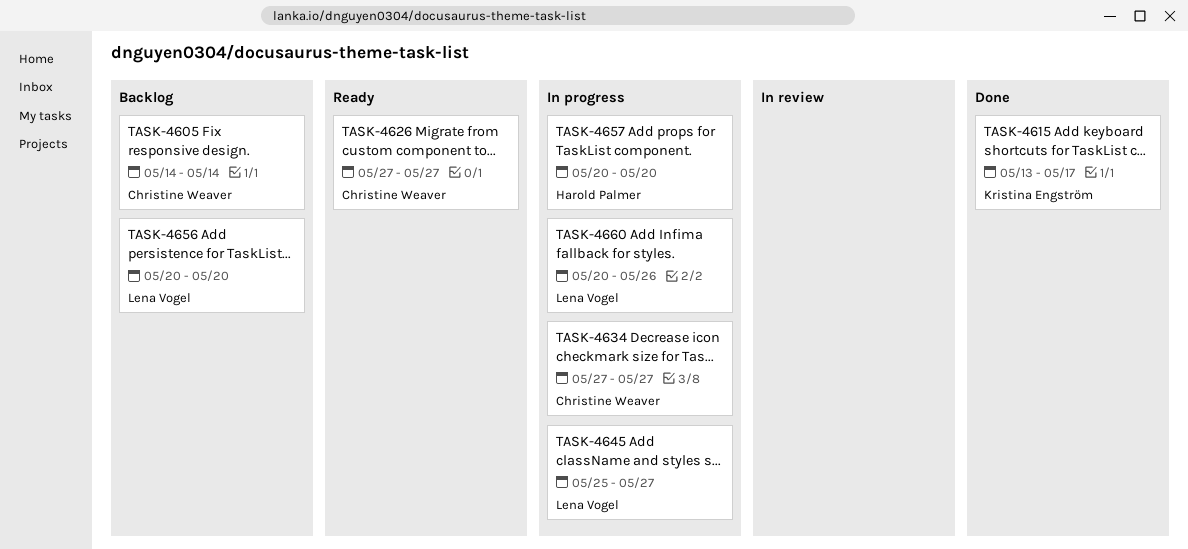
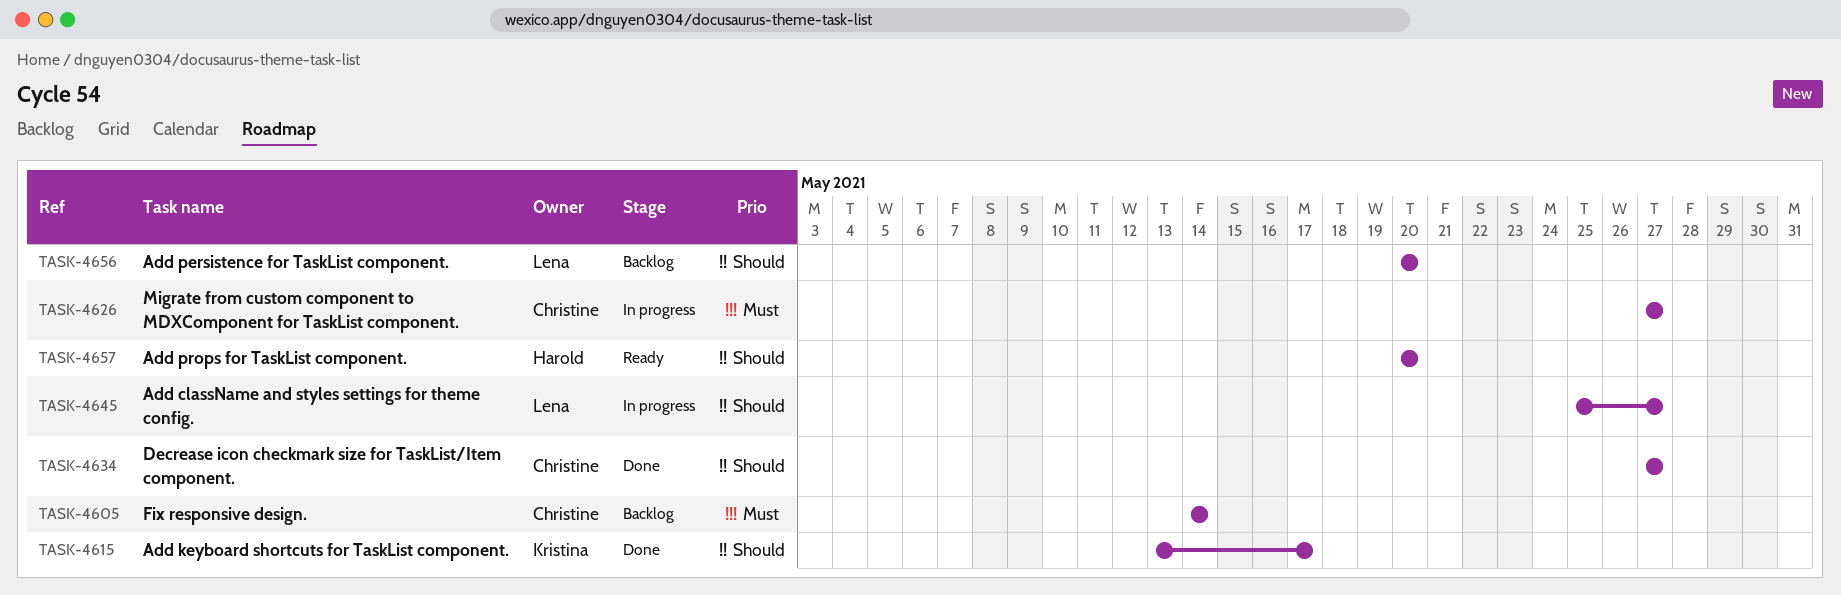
TASK-4626, status: Ready -> In progress
TASK-4634, status: In progress -> Done
TASK-4657, status: In progress -> Ready
TASK-4660: present -> none

